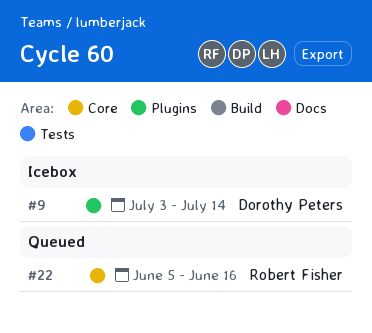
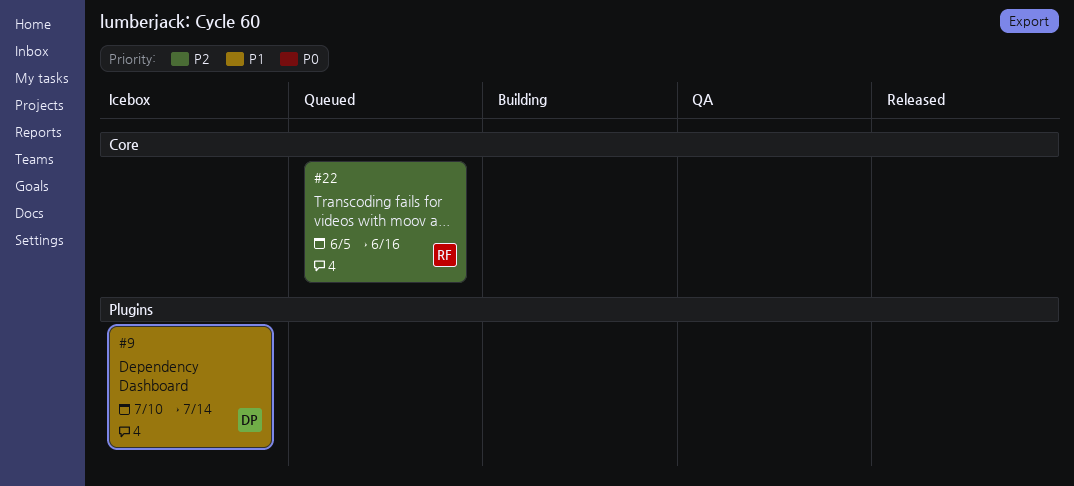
#9, start: Jul 3 -> Jul 10

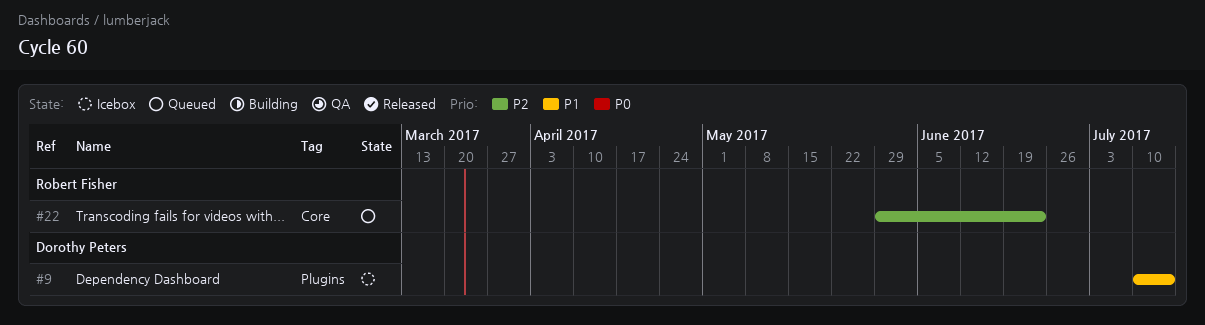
#22, start: Jun 5 -> May 29
#22, due: Jun 16 -> Jun 23

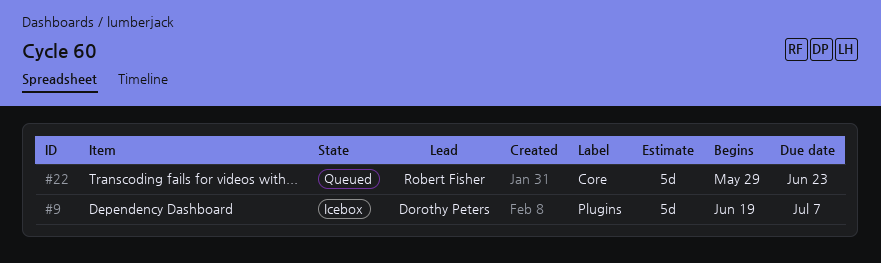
#9, start: Jul 10 -> Jun 19
#9, due: Jul 14 -> Jul 7

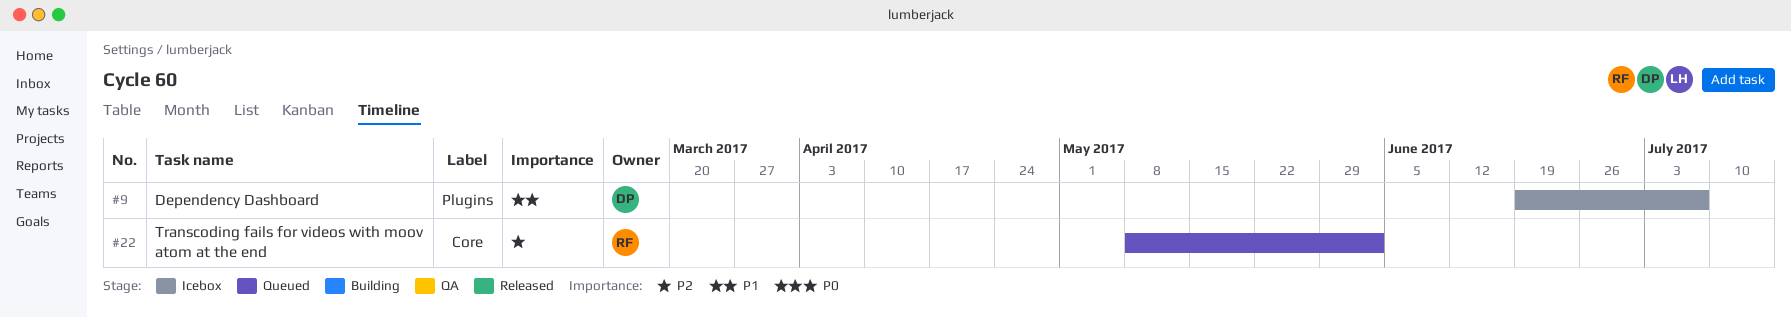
#22, start: May 29 -> May 8
#22, due: Jun 23 -> Jun 2

